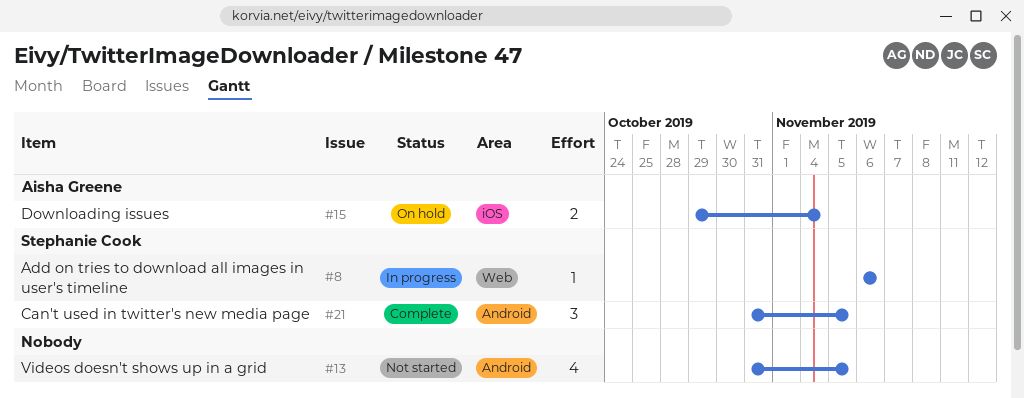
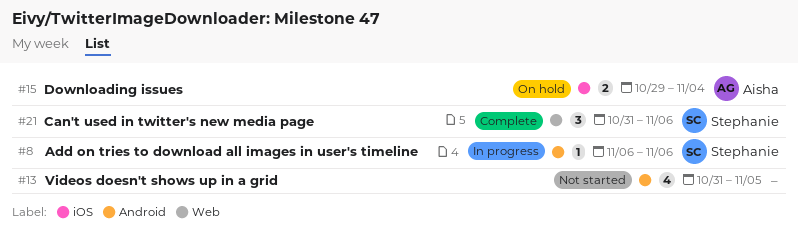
#8, label: Web -> Android
#21, label: Android -> Web
#21, due: Nov 5 -> Nov 6

